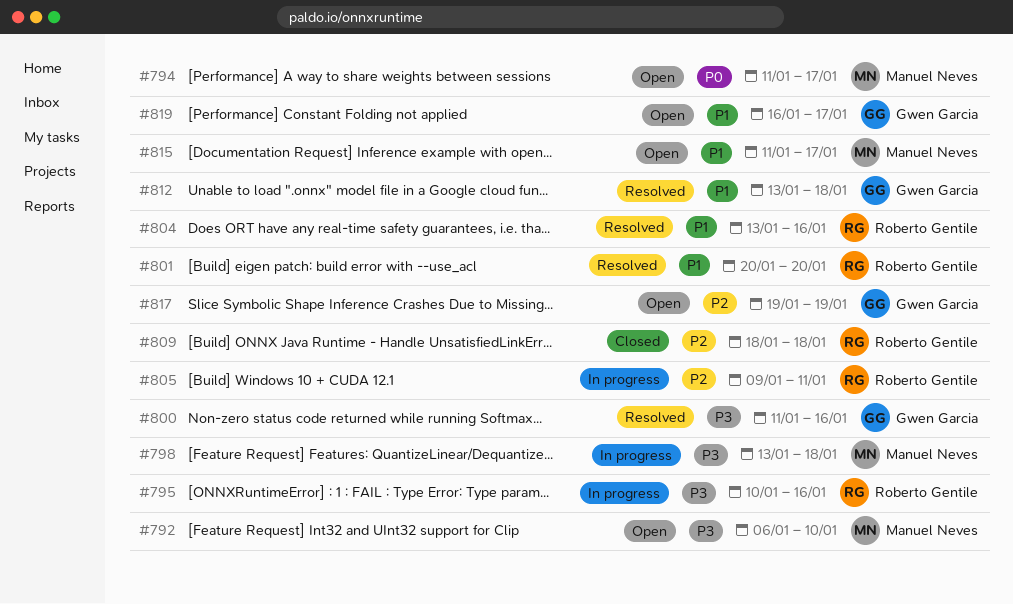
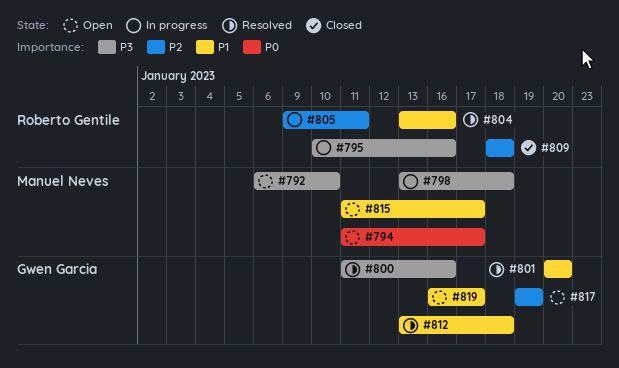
#801, owner: Roberto Gentile -> Gwen Garcia

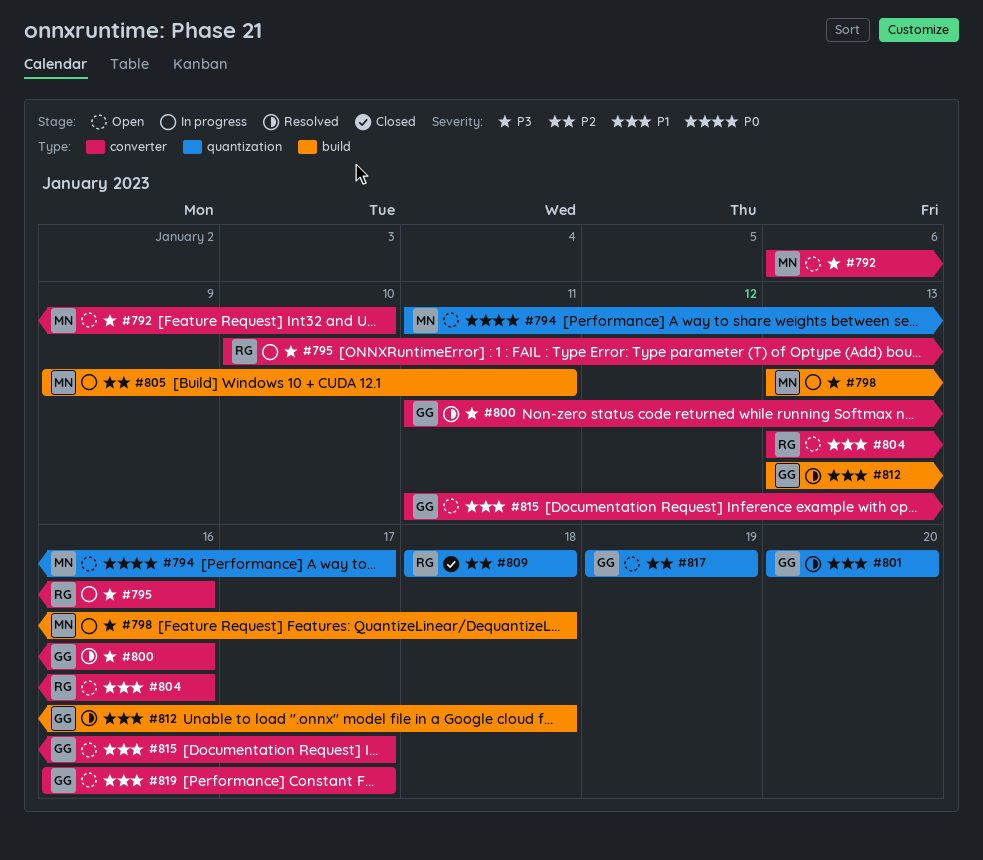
#804, status: Resolved -> Open
#805, owner: Roberto Gentile -> Manuel Neves
#815, owner: Manuel Neves -> Gwen Garcia

